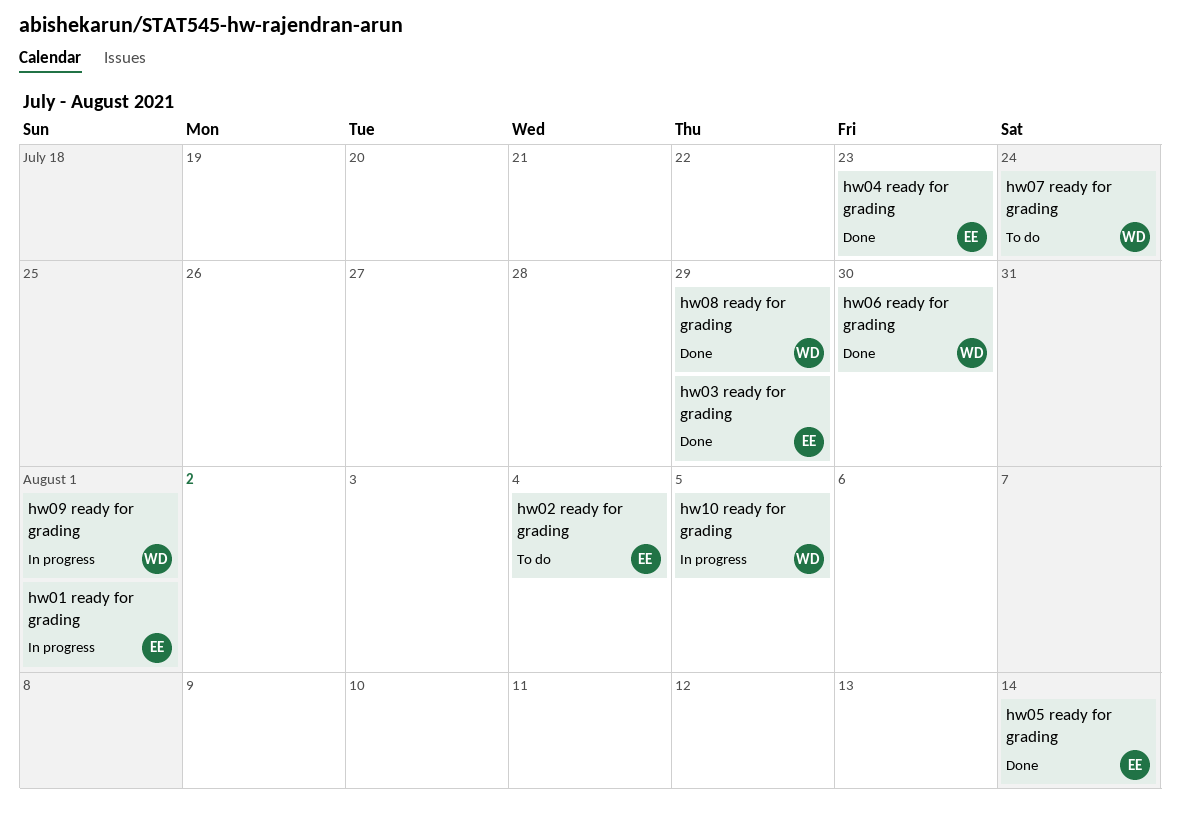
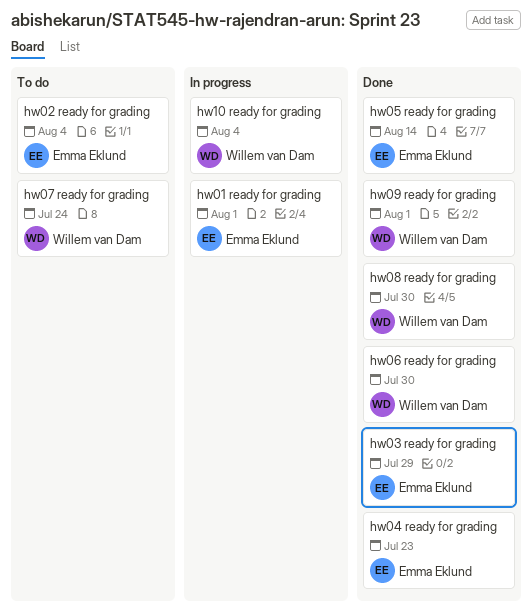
hw08 ready for grading, due: Jul 29 -> Jul 30
hw09 ready for grading, status: In progress -> Done
hw10 ready for grading, due: Aug 5 -> Aug 4

